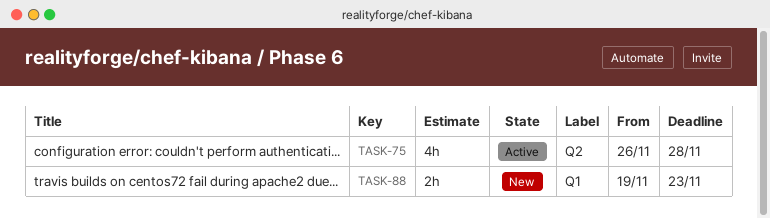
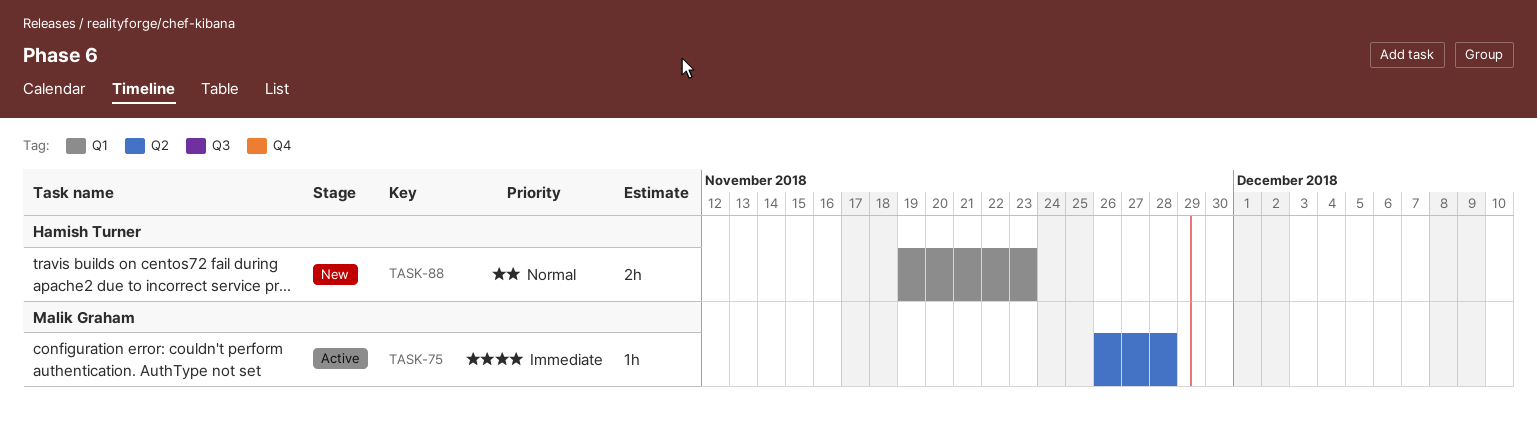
TASK-75, estimate: 4h -> 1h

